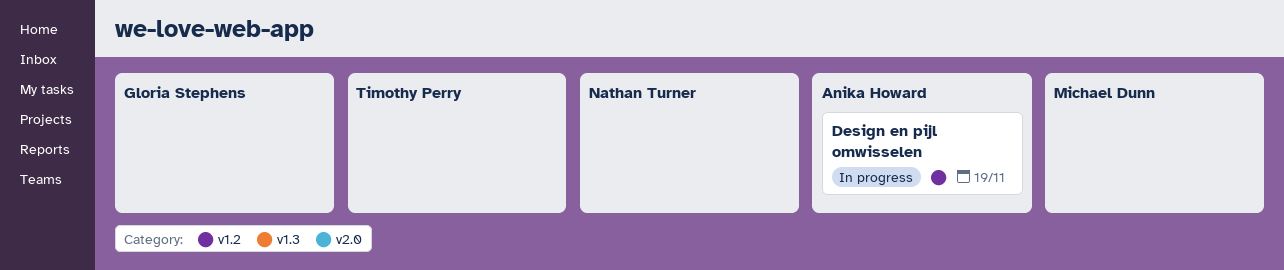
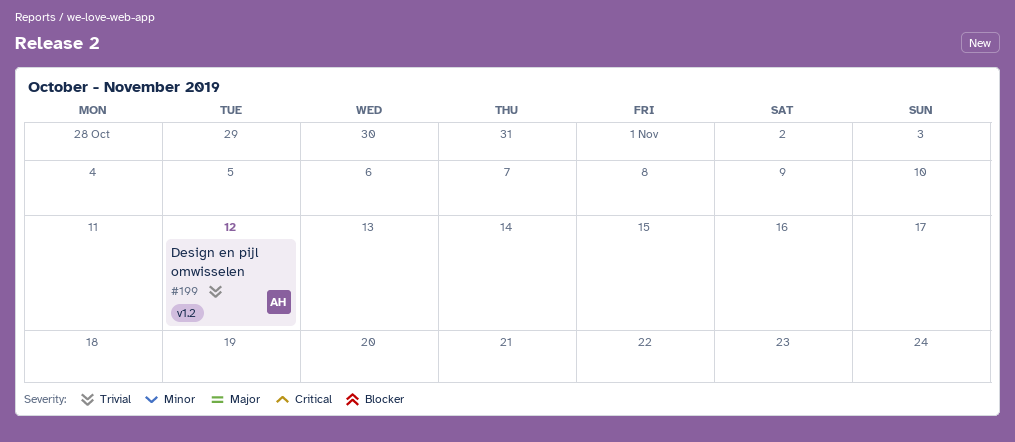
Design en pijl omwisselen, due: Nov 19 -> Nov 12

